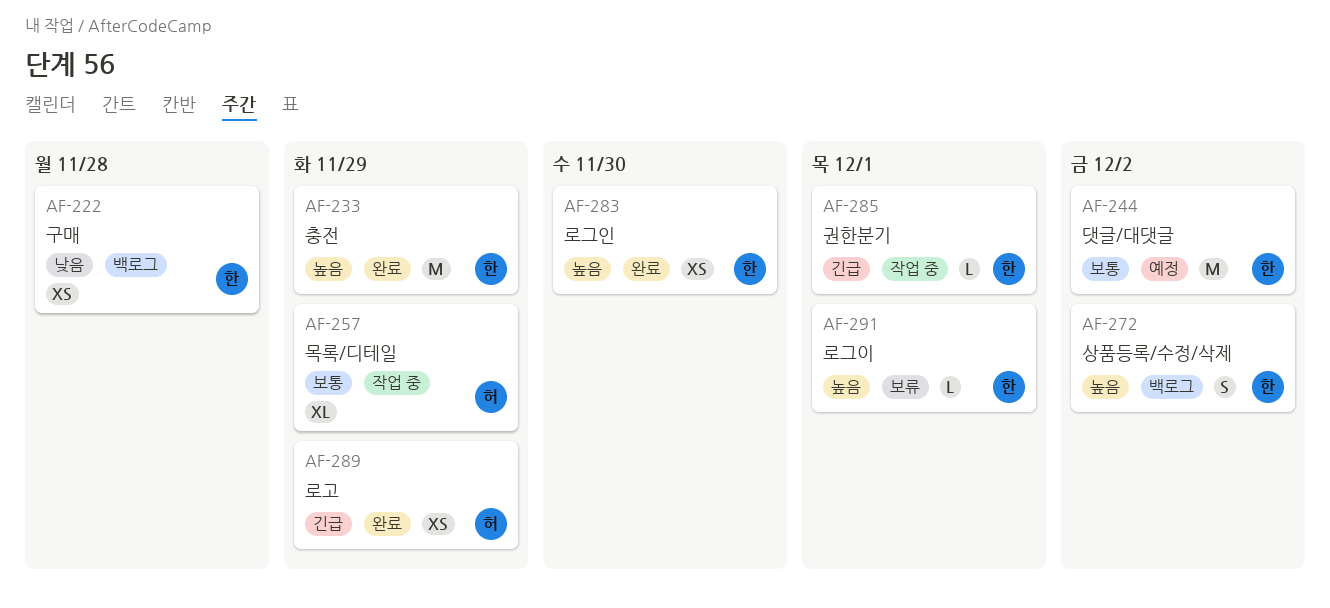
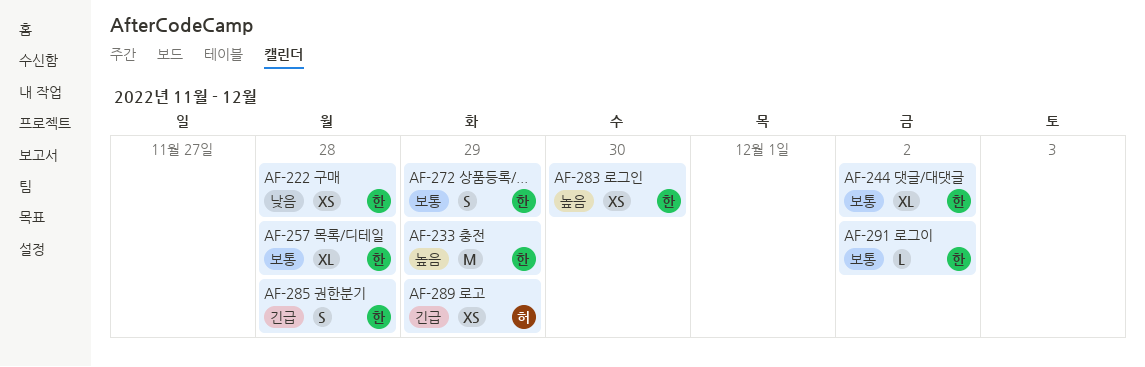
AF-244, estimate: M -> XL
AF-257, owner: 허 -> 한
AF-257, due: Nov 29 -> Nov 28
AF-272, priority: 높음 -> 보통
AF-272, due: Dec 2 -> Nov 29
AF-285, estimate: L -> S
AF-285, due: Dec 1 -> Nov 28
AF-291, priority: 높음 -> 보통
AF-291, due: Dec 1 -> Dec 2

